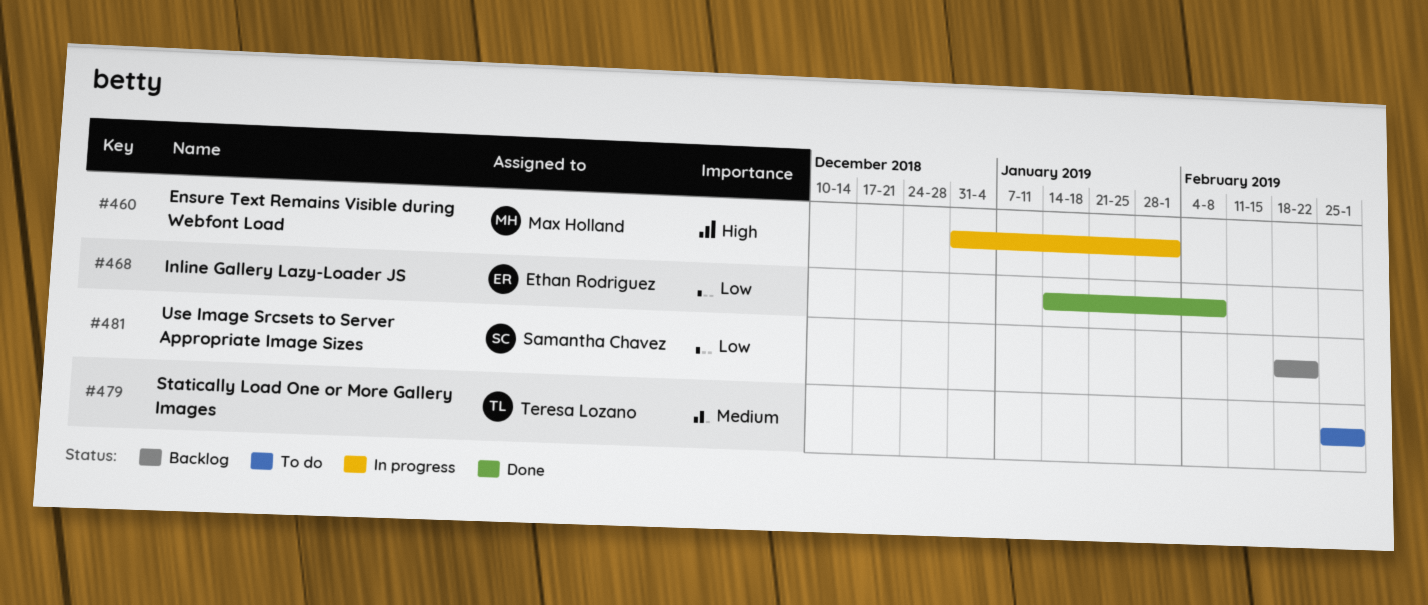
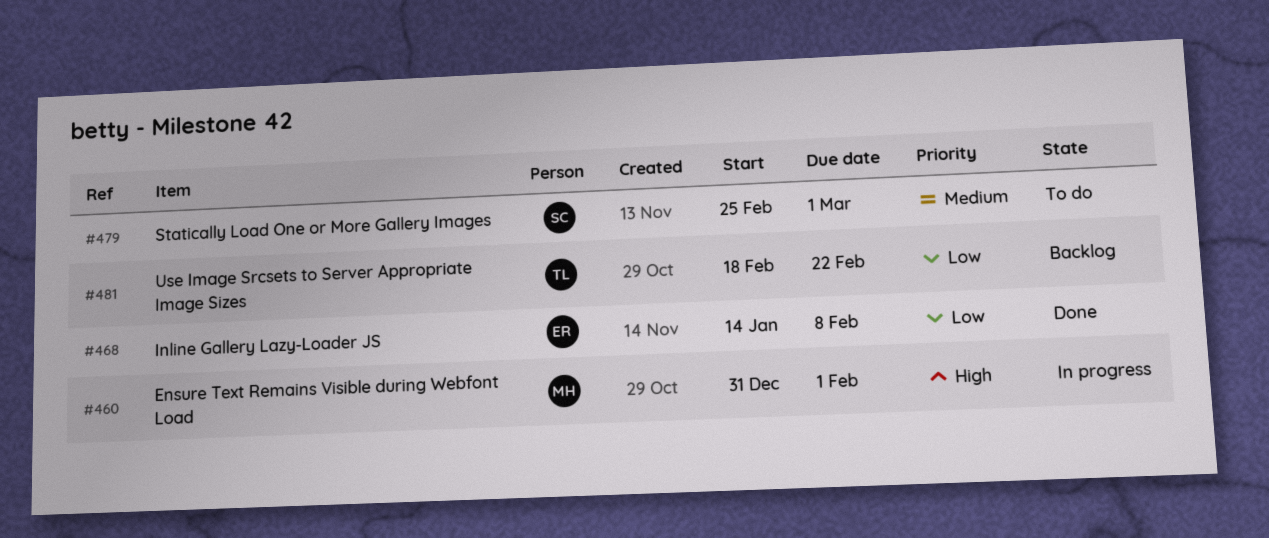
#479, owner: Teresa Lozano -> Samantha Chavez
#481, owner: Samantha Chavez -> Teresa Lozano

